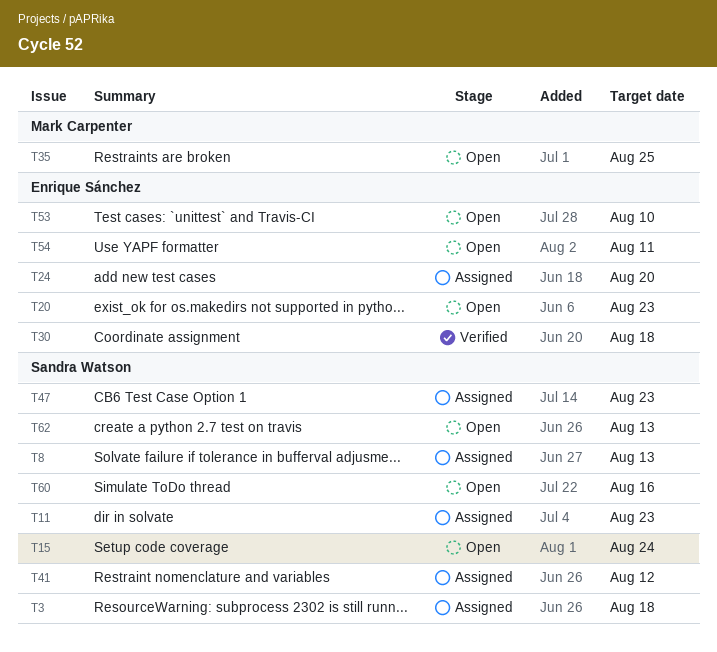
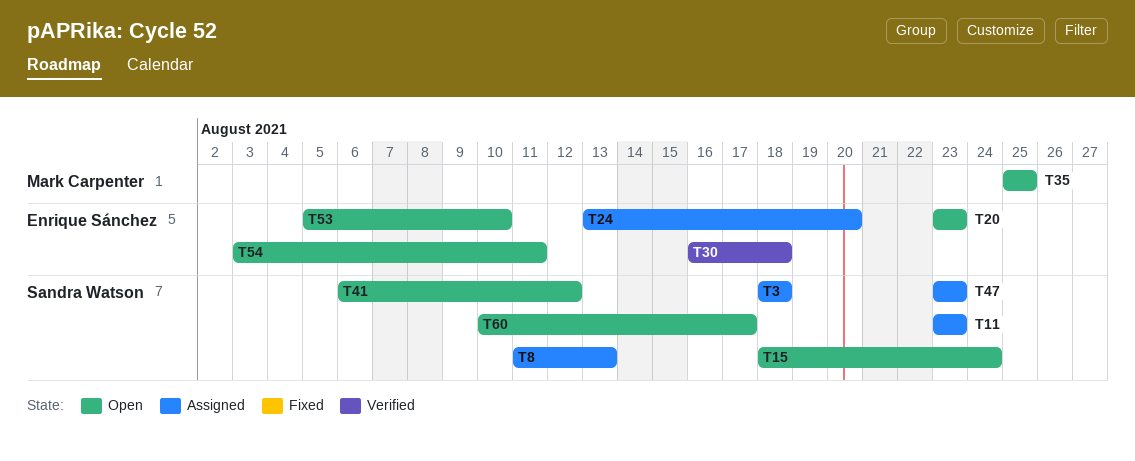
T41, status: Assigned -> Open
T60, due: Aug 16 -> Aug 17
T62: present -> none

